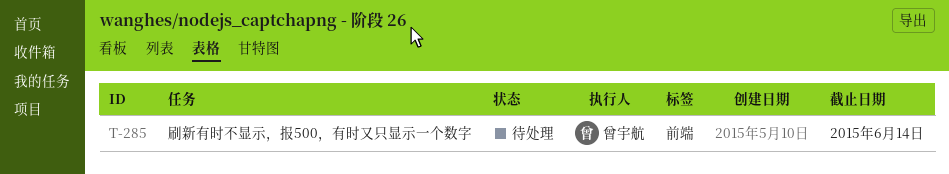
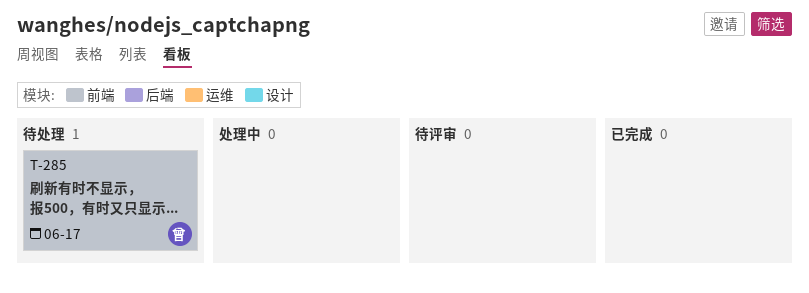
T-285, due: Jun 14 -> Jun 17

